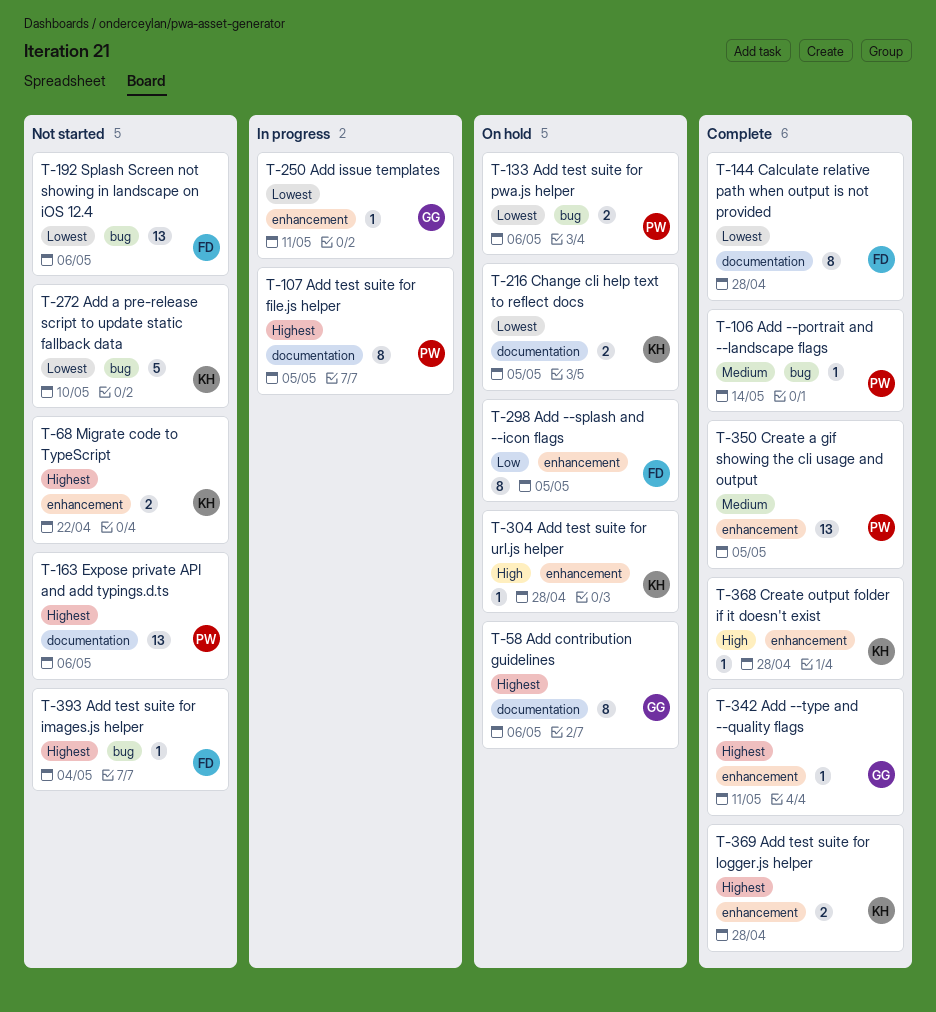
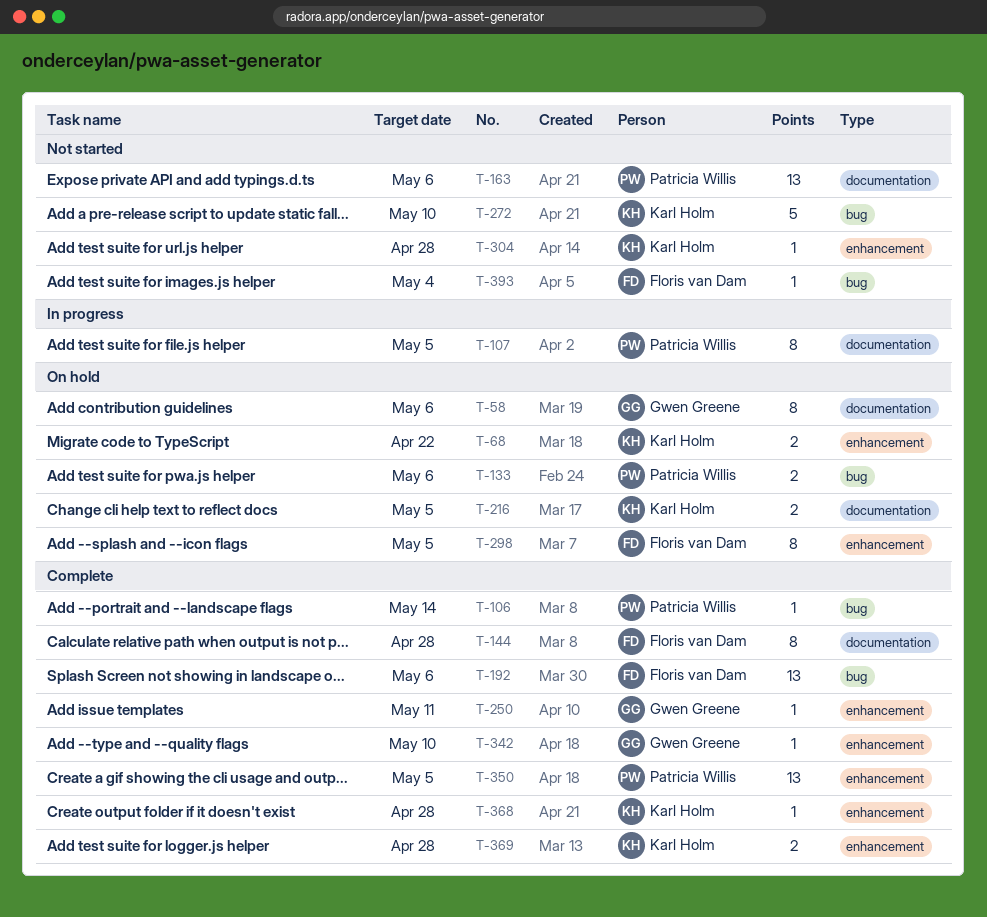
T-68, status: Not started -> On hold
T-192, status: Not started -> Complete
T-250, status: In progress -> Complete
T-304, status: On hold -> Not started
T-342, due: May 11 -> May 10

